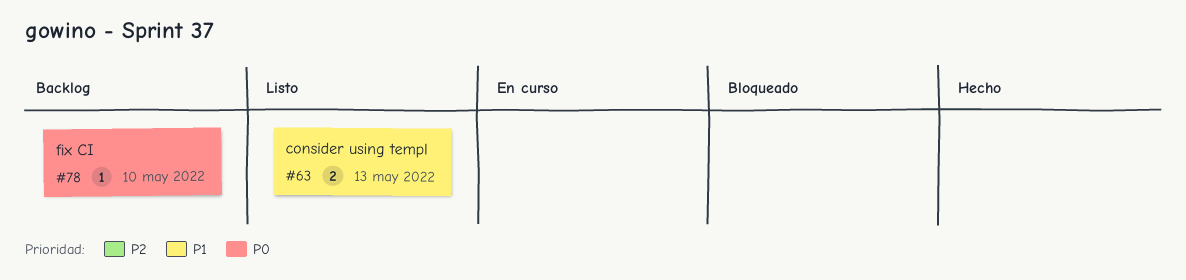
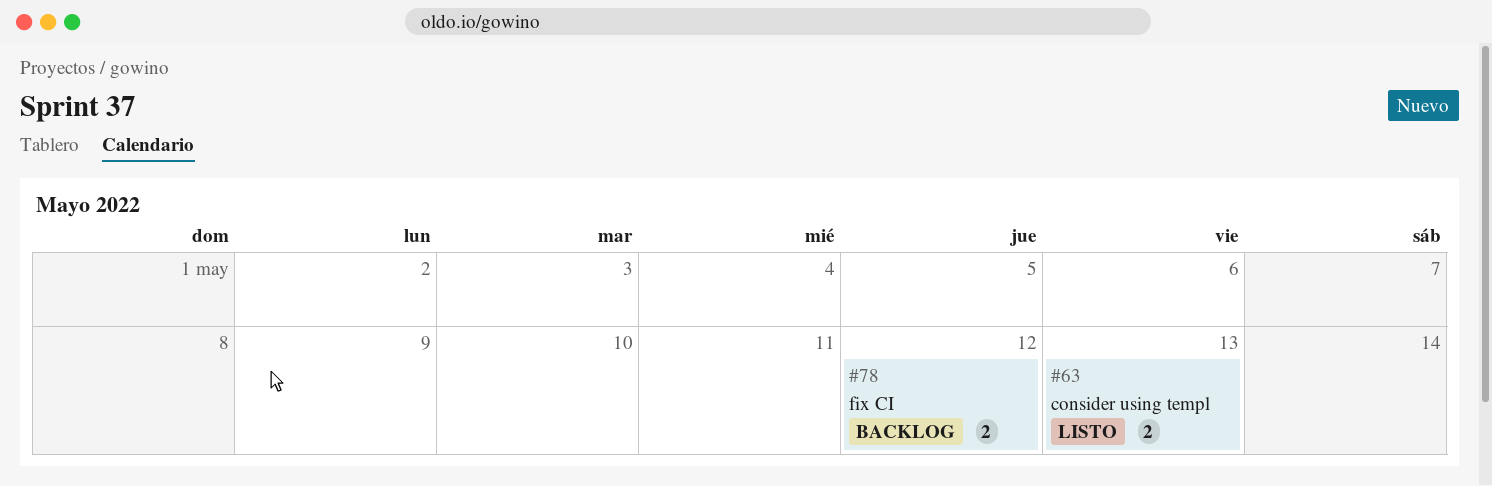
#78, estimate: 1 -> 2
#78, due: May 10 -> May 12

